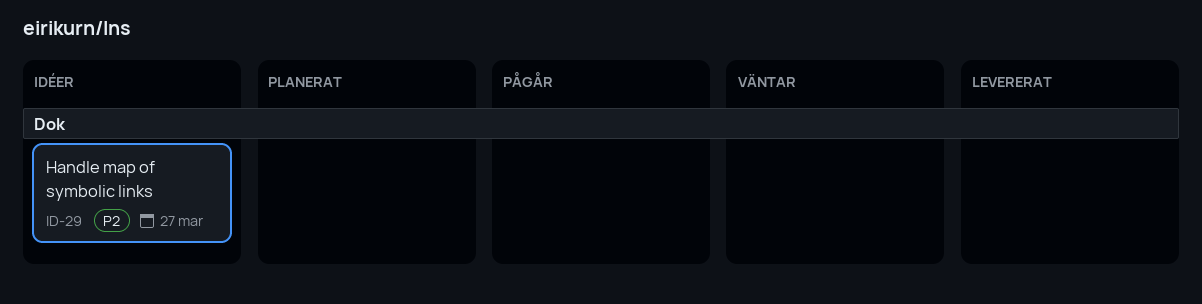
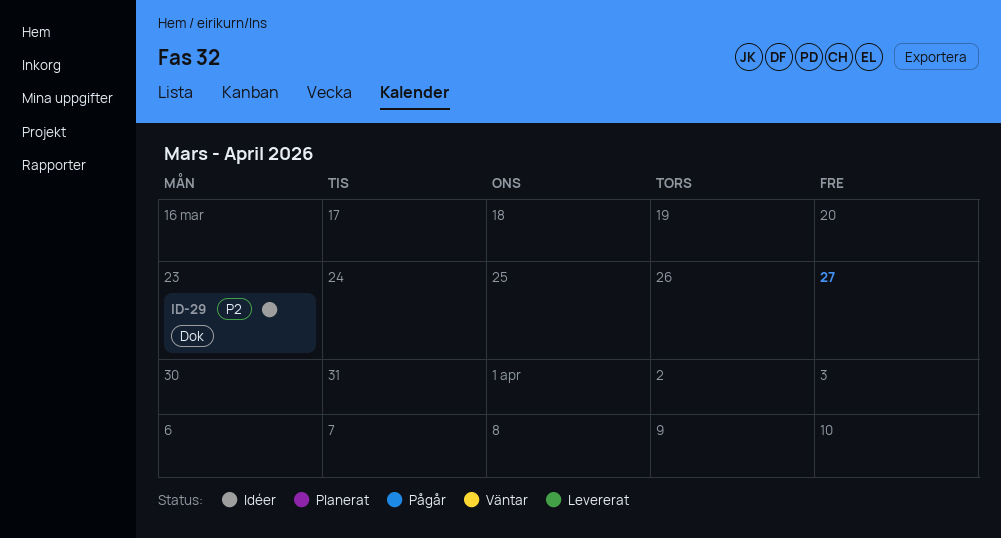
ID-29, due: Mar 27 -> Mar 23

